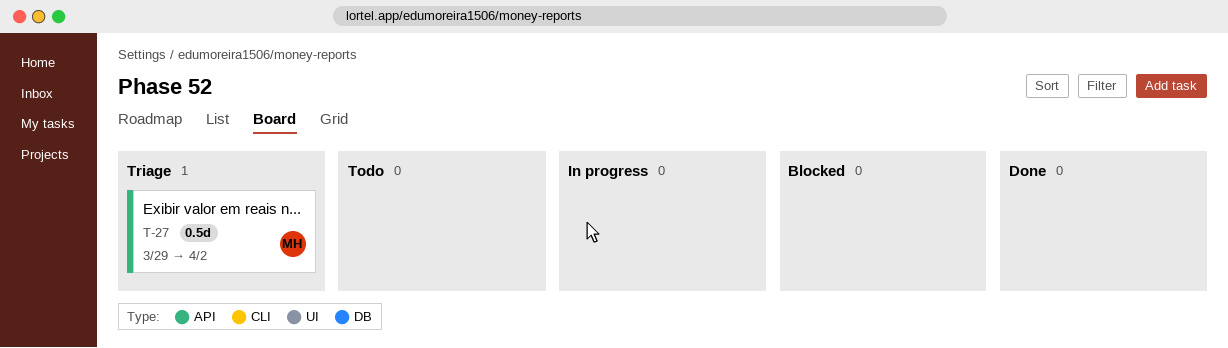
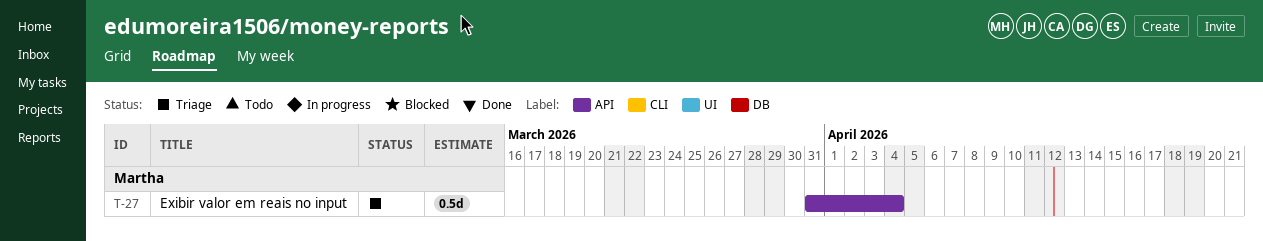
T-27, start: Mar 29 -> Mar 31
T-27, due: Apr 2 -> Apr 4

